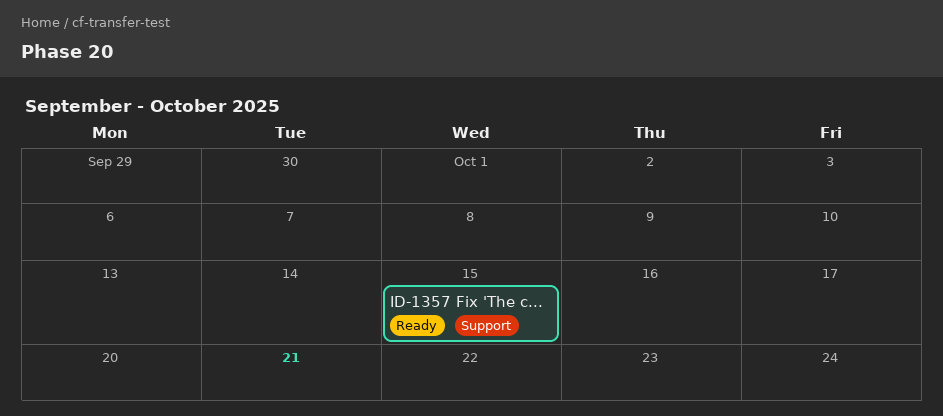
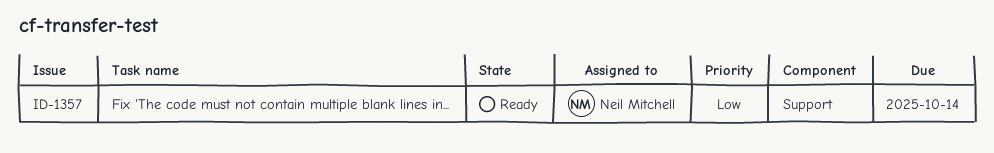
ID-1357, due: Oct 15 -> Oct 14

